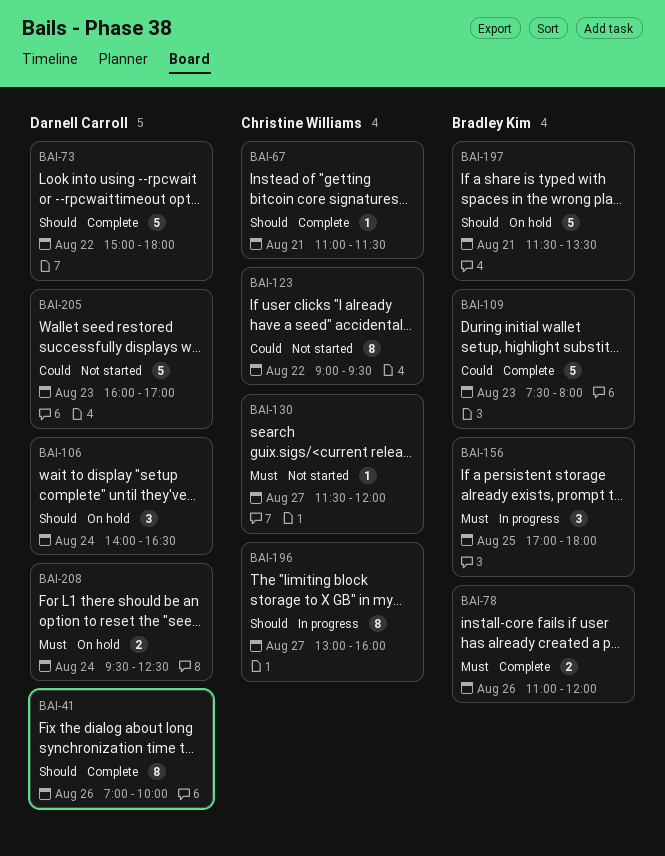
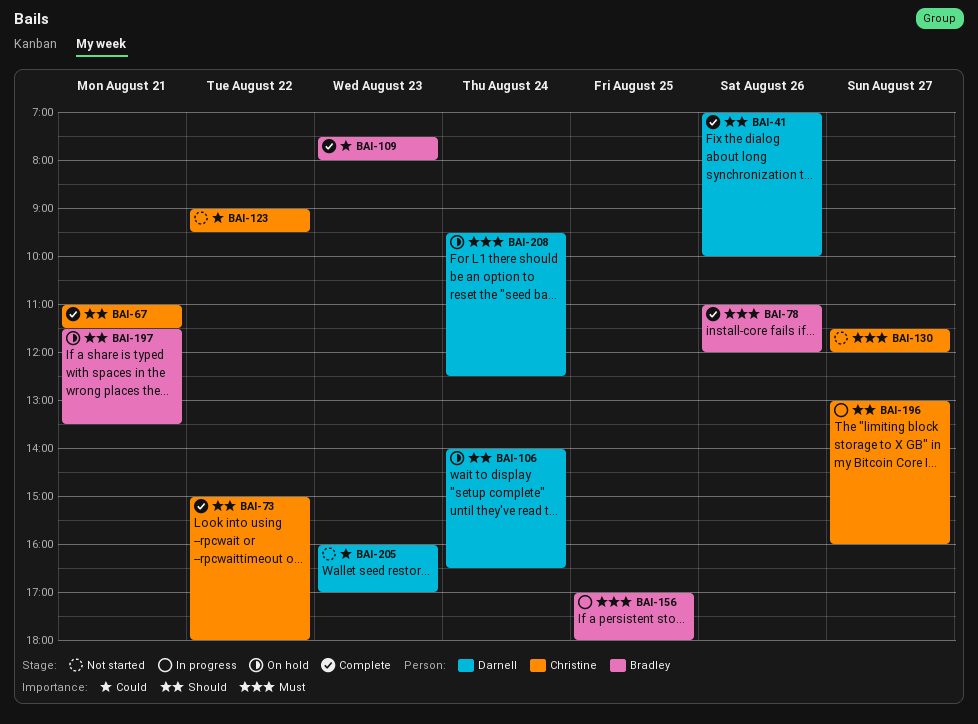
BAI-73, owner: Darnell Carroll -> Christine Williams

